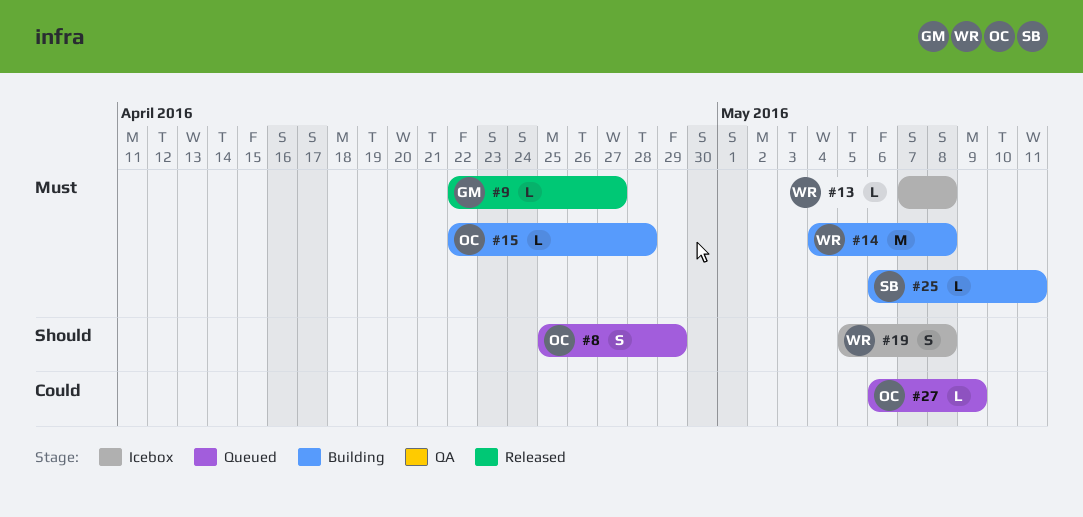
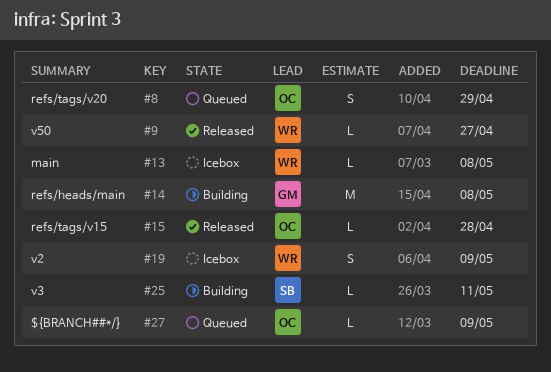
#9, owner: GM -> WR
#14, owner: WR -> GM
#15, status: Building -> Released
#19, due: May 8 -> May 9

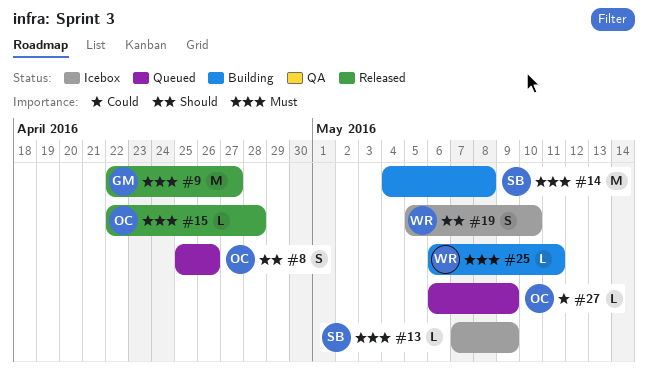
#8, due: Apr 29 -> Apr 26
#9, owner: WR -> GM
#9, estimate: L -> M
#13, owner: WR -> SB
#13, due: May 8 -> May 9
#14, owner: GM -> SB
#19, due: May 9 -> May 10
#25, owner: SB -> WR

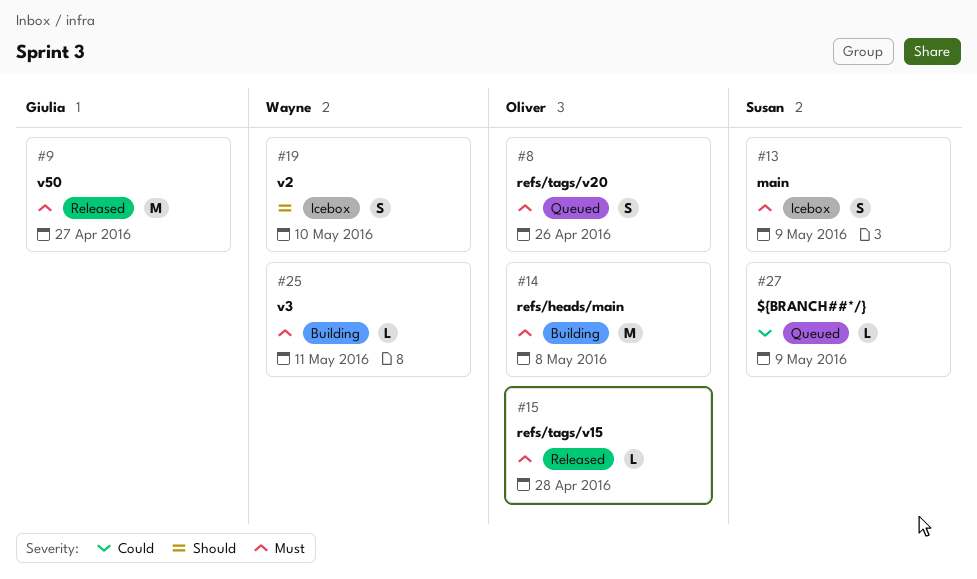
#8, priority: Should -> Must
#13, estimate: L -> S
#14, owner: Susan -> Oliver
#27, owner: Oliver -> Susan

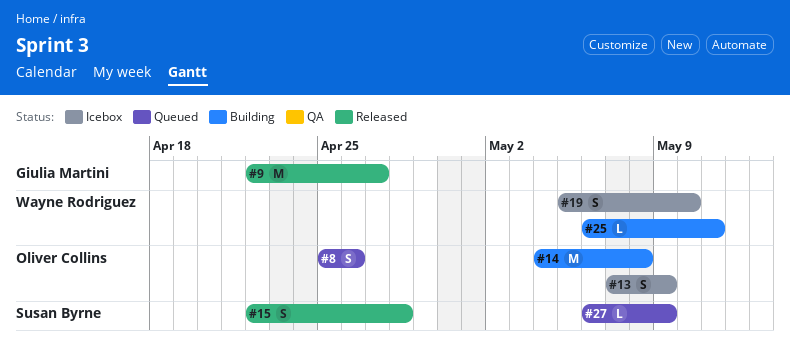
#13, owner: Susan Byrne -> Oliver Collins
#15, owner: Oliver Collins -> Susan Byrne
#15, estimate: L -> S

